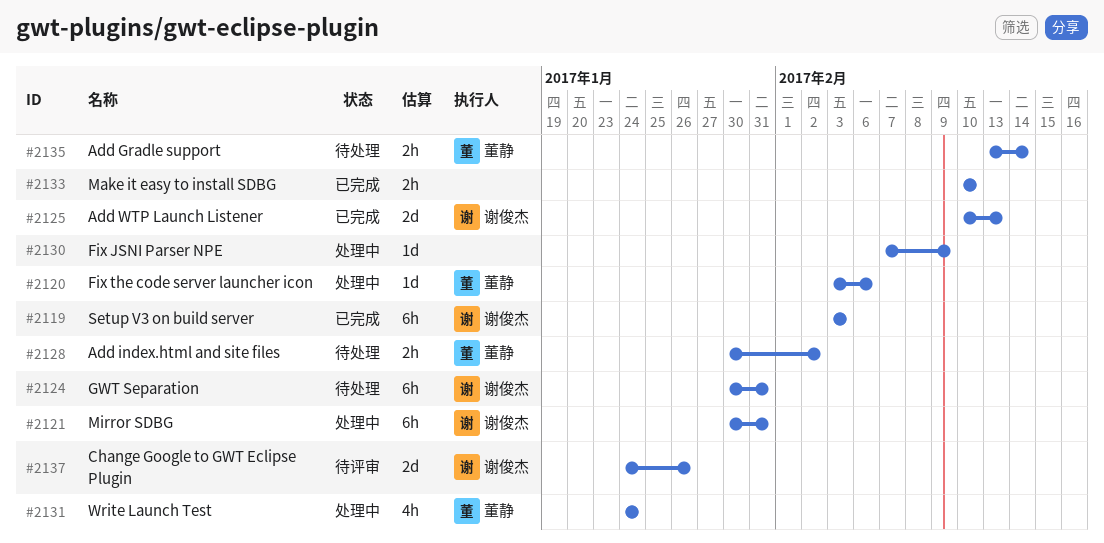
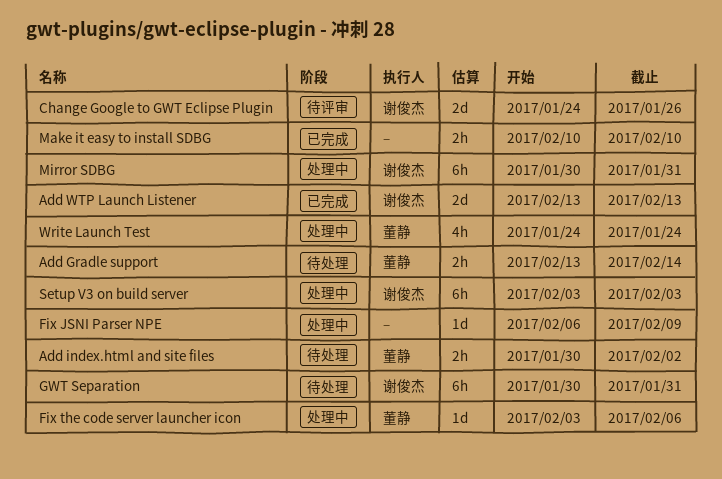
Add WTP Launch Listener, start: Feb 10 -> Feb 13
Fix JSNI Parser NPE, start: Feb 7 -> Feb 6
Setup V3 on build server, status: 已完成 -> 处理中

